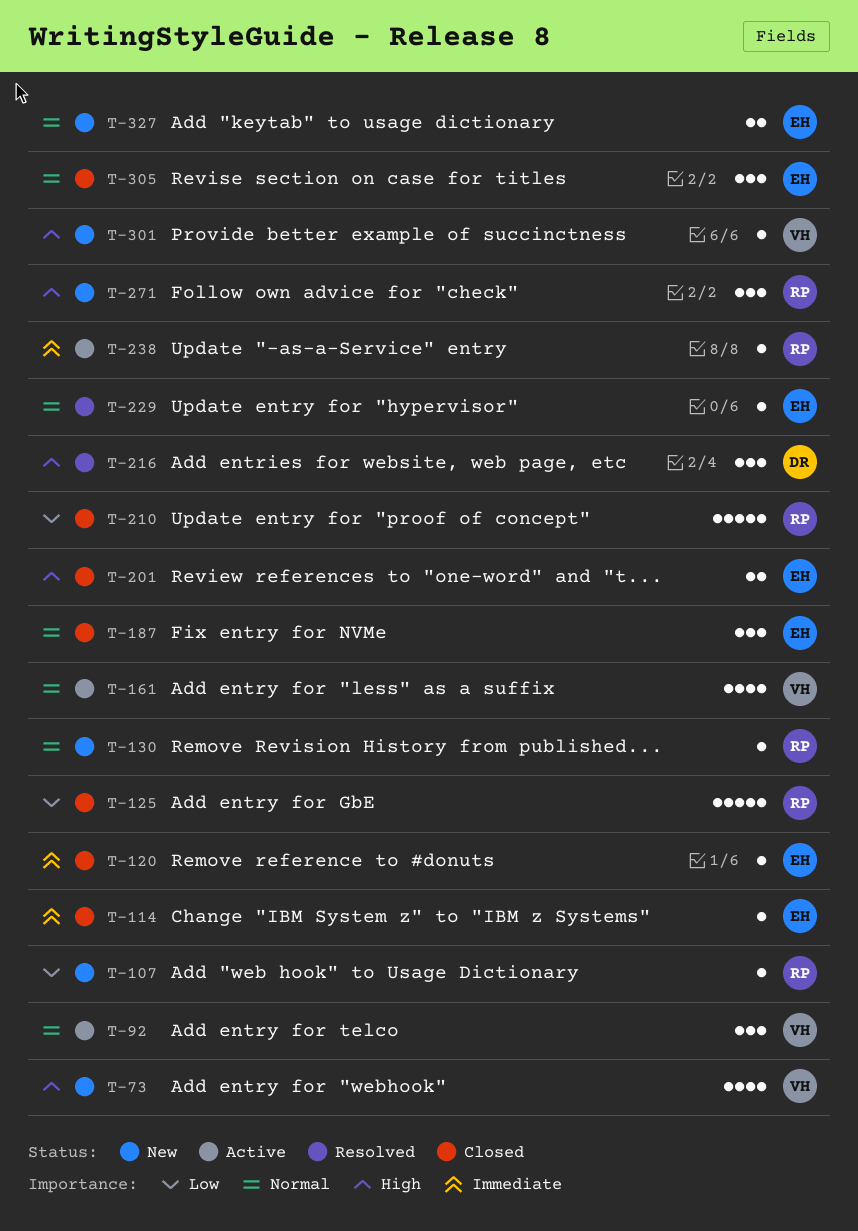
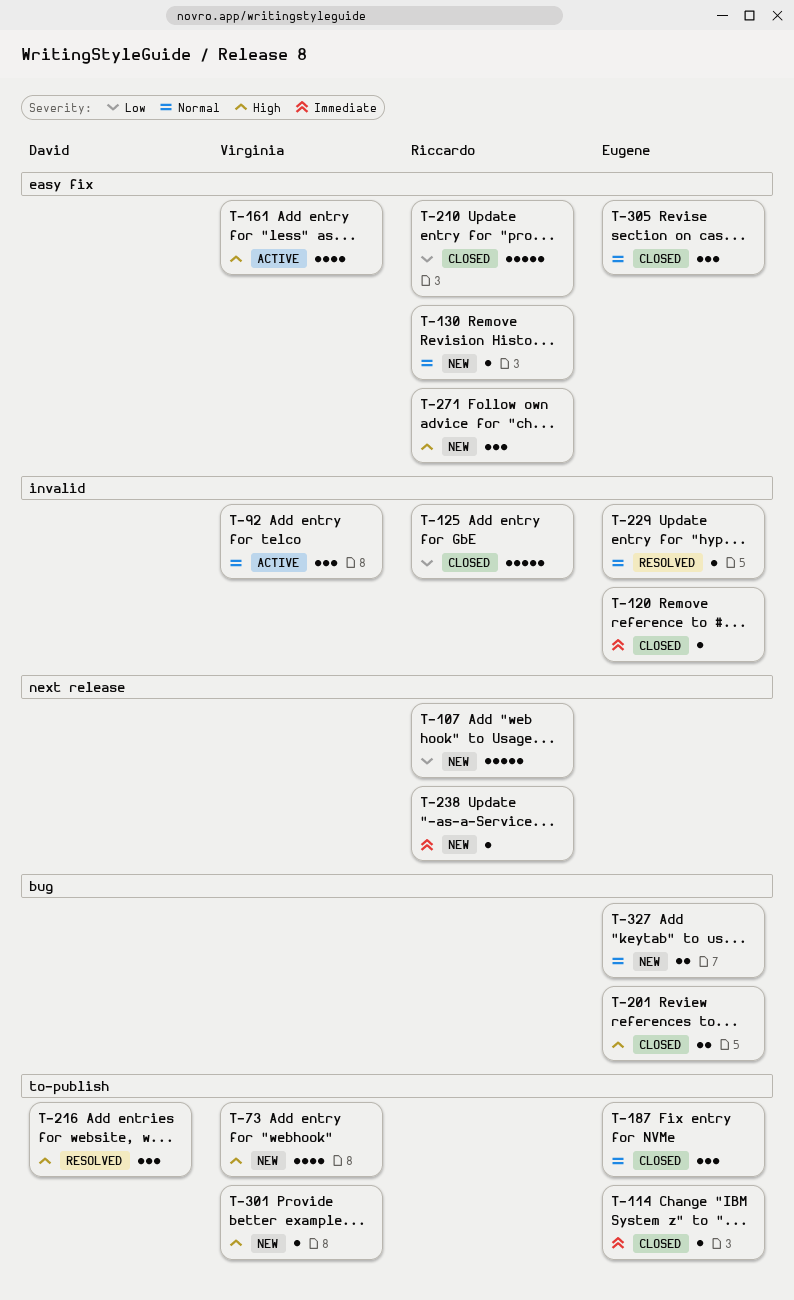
T-107, estimate: 1 -> 5
T-161, priority: Normal -> High
T-238, status: Active -> New

